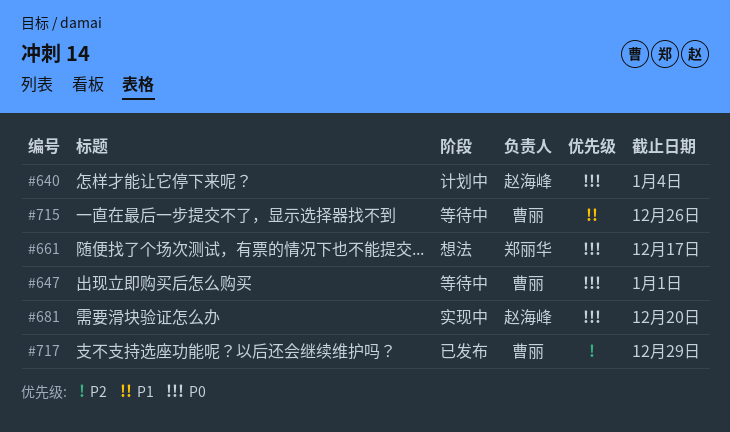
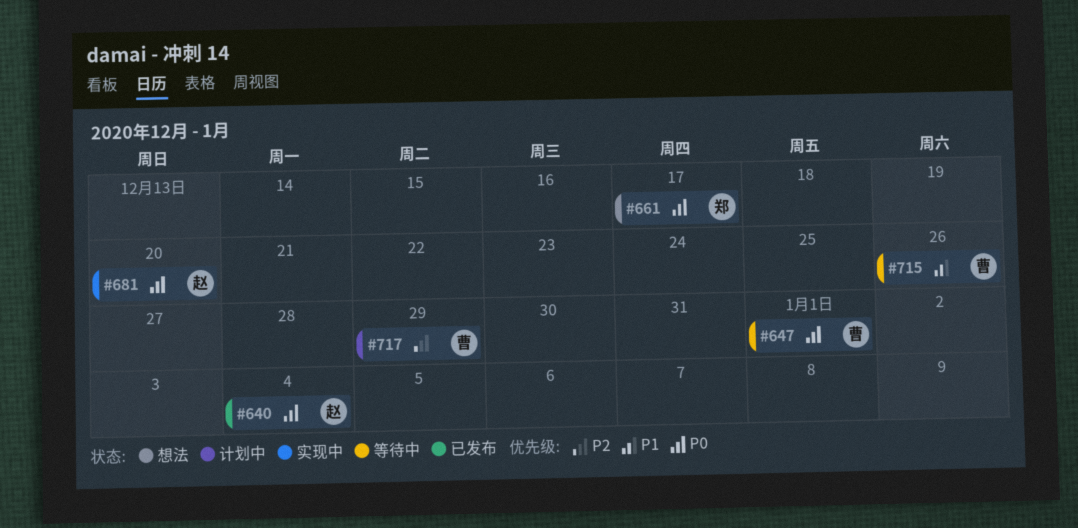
#640, status: 计划中 -> 已发布
#717, status: 已发布 -> 计划中

